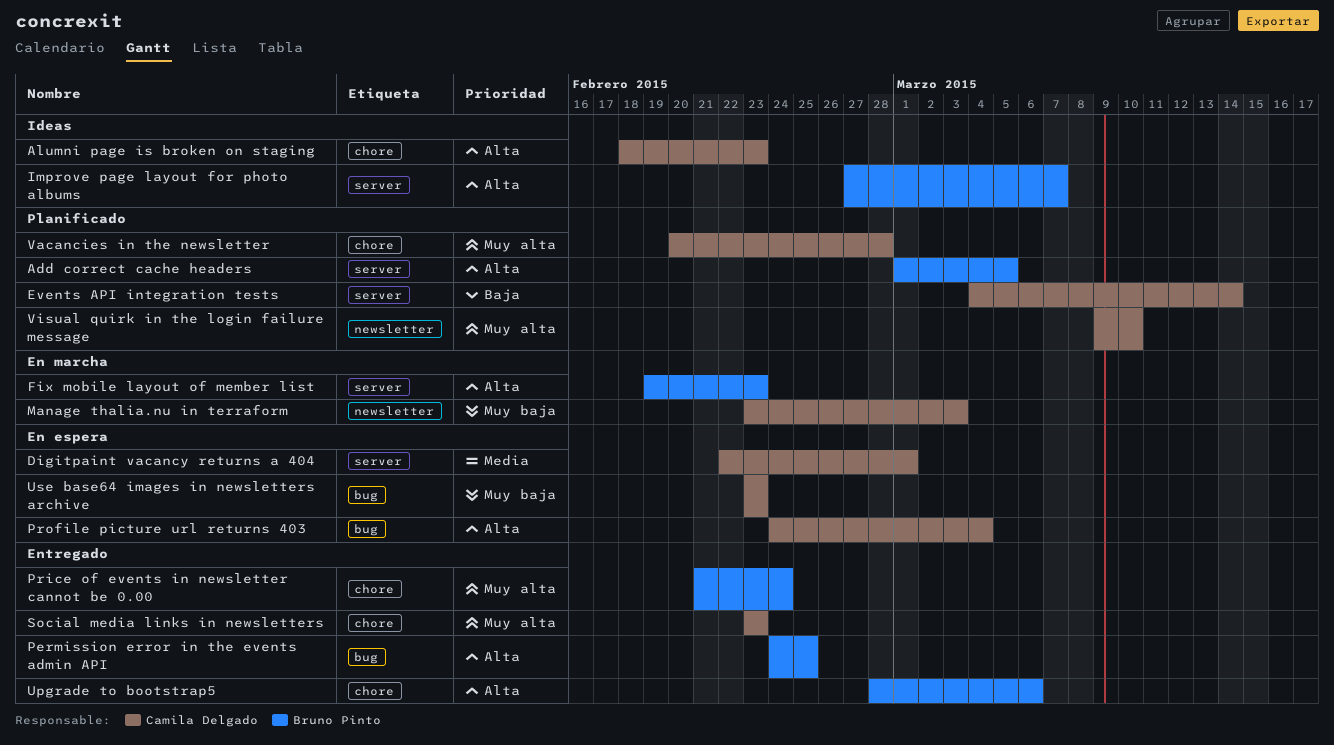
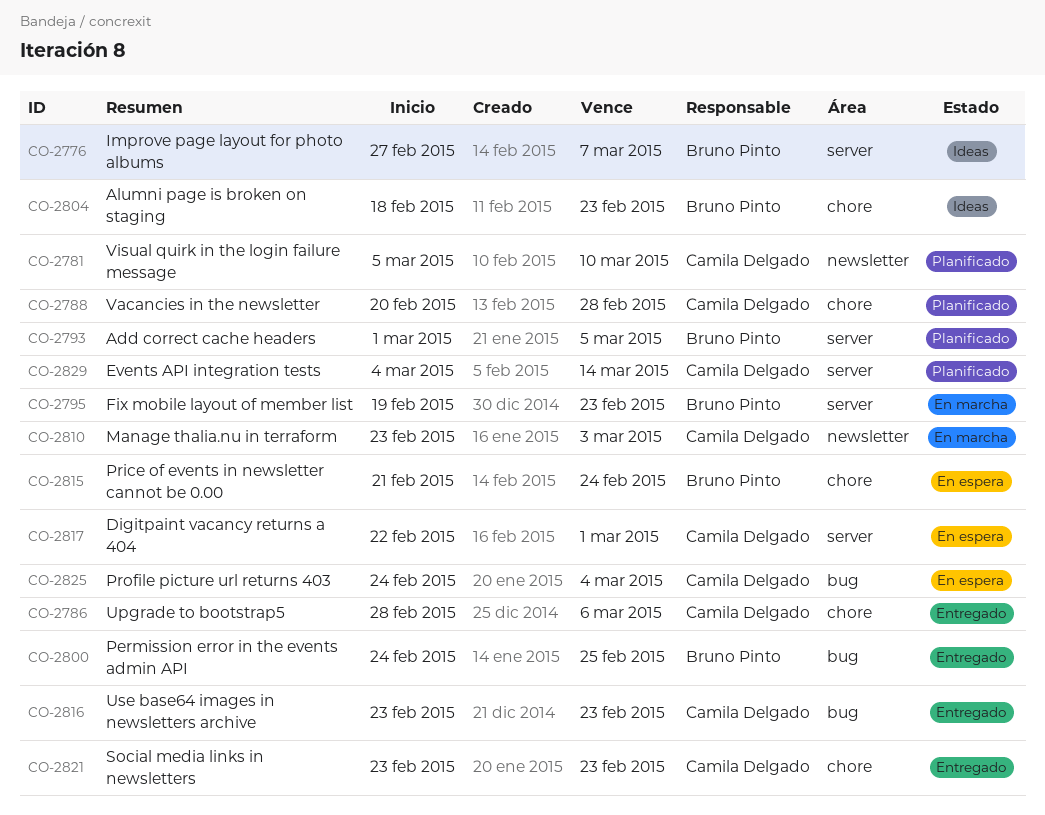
Alumni page is broken on staging, owner: Camila Delgado -> Bruno Pinto
Price of events in newsletter cannot be 0.00, status: Entregado -> En espera
Upgrade to bootstrap5, owner: Bruno Pinto -> Camila Delgado
Use base64 images in newsletters archive, status: En espera -> Entregado
Visual quirk in the login failure message, start: Mar 9 -> Mar 5

